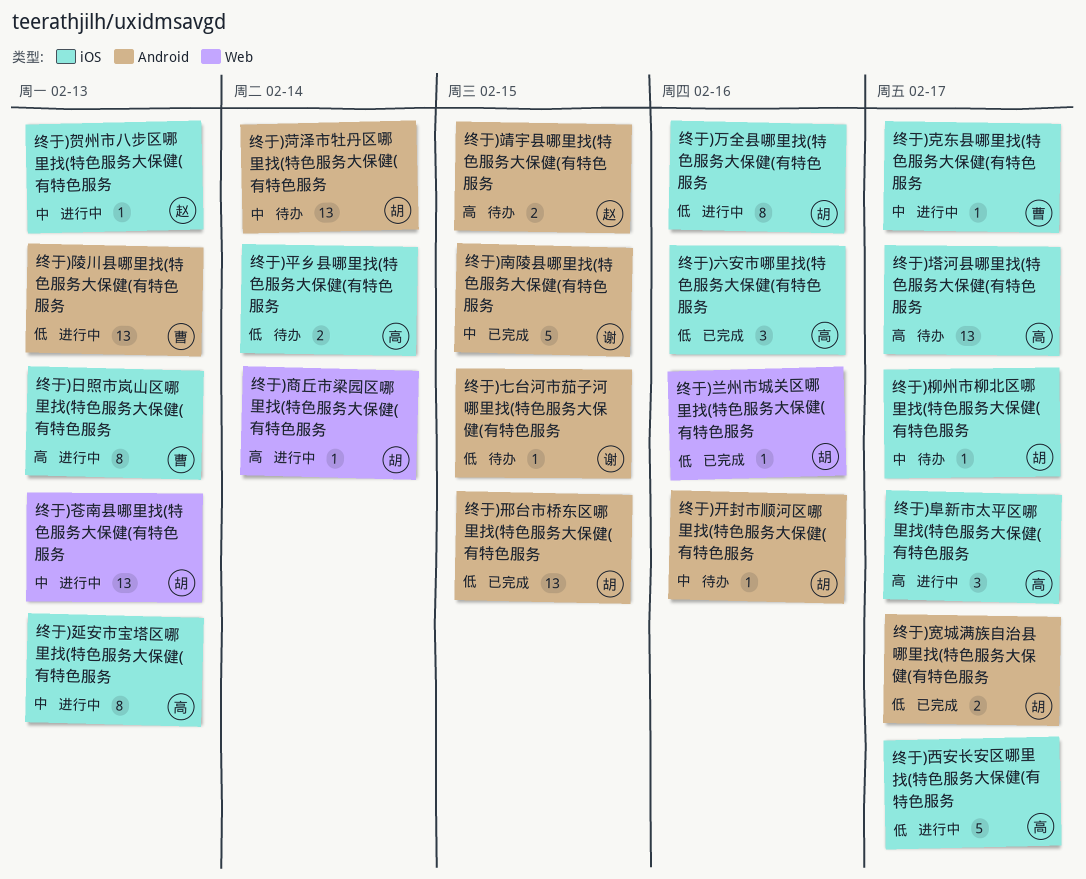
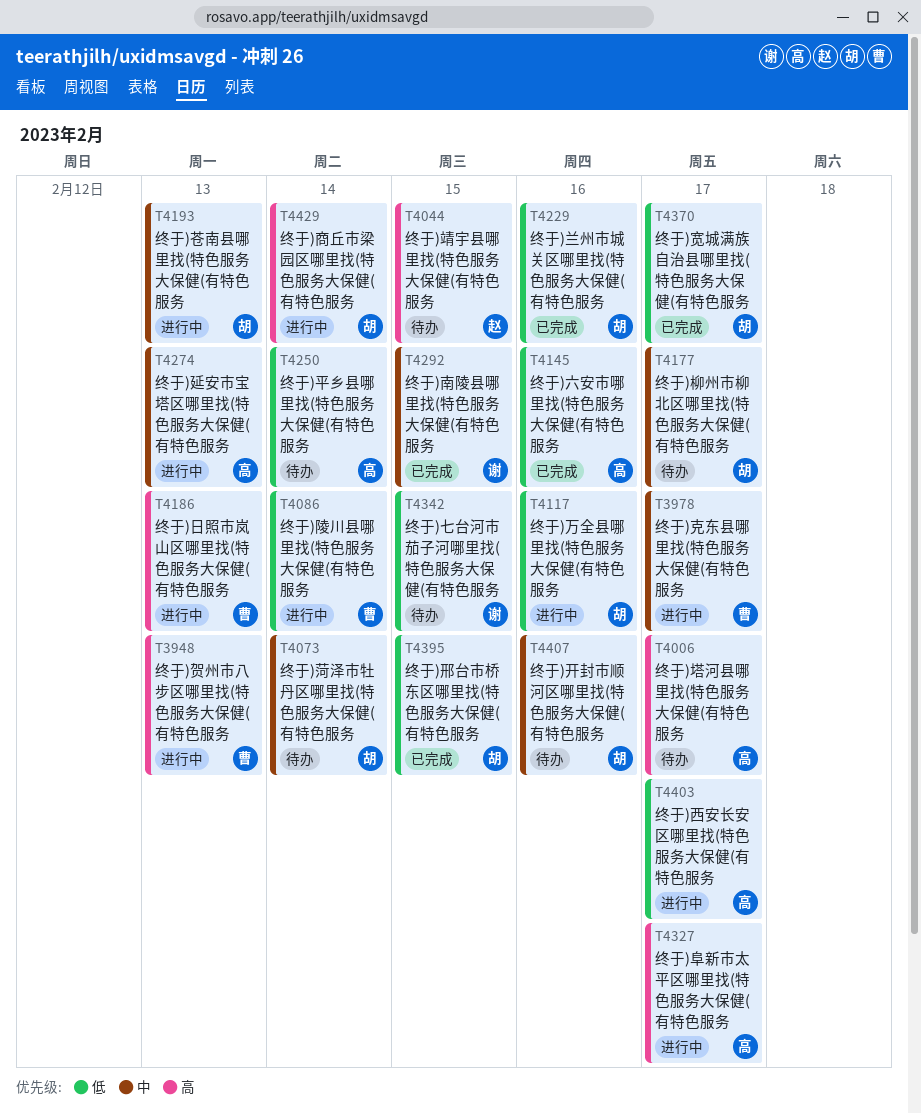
终于)贺州市八步区哪里找(特色服务大保健(有特色服务, owner: 赵 -> 曹
终于)贺州市八步区哪里找(特色服务大保健(有特色服务, priority: 中 -> 高
终于)陵川县哪里找(特色服务大保健(有特色服务, due: Feb 13 -> Feb 14

